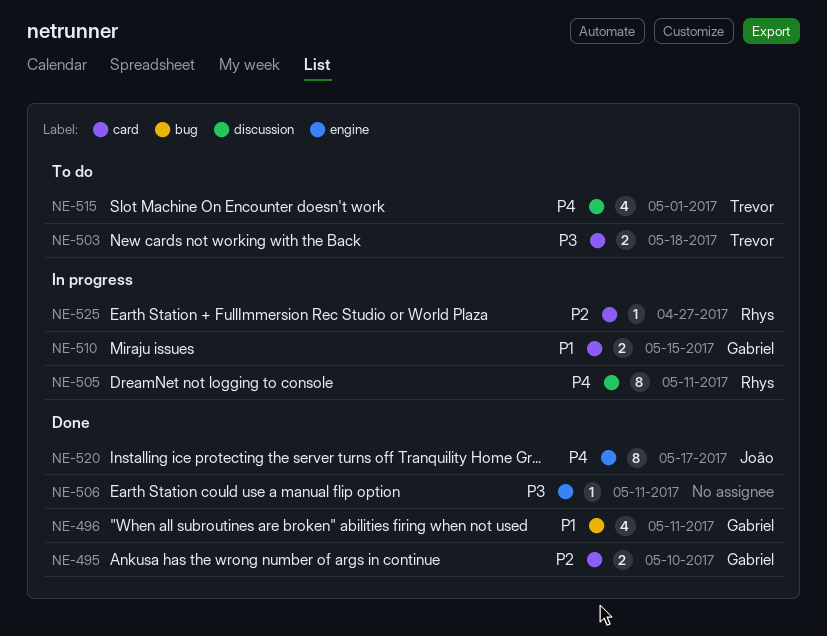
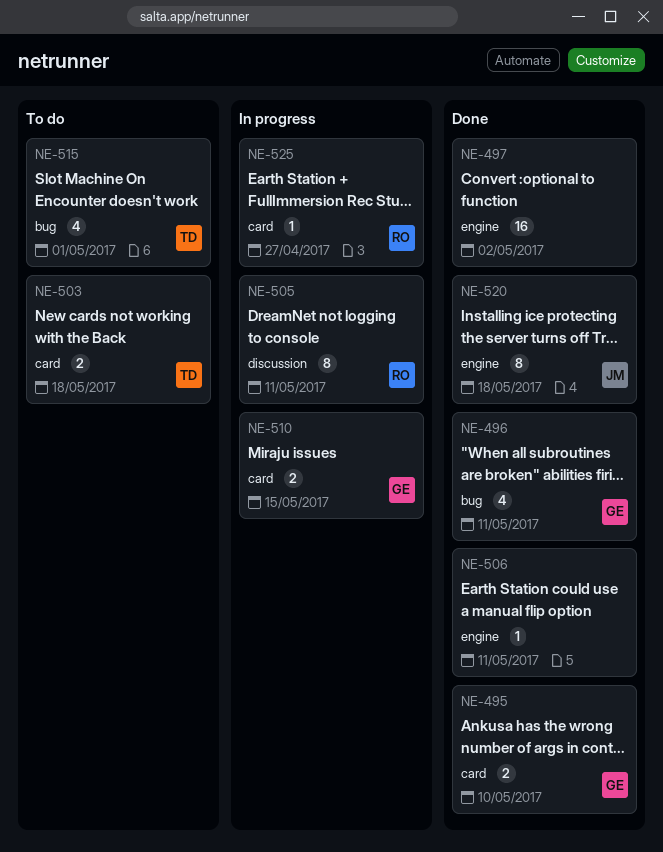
NE-497: none -> present
NE-515, label: discussion -> bug
NE-520, due: May 17 -> May 18

